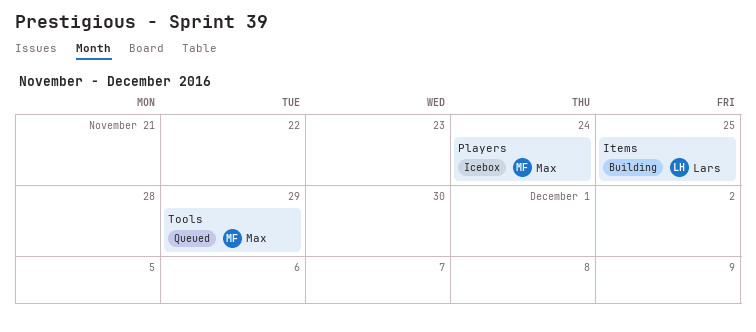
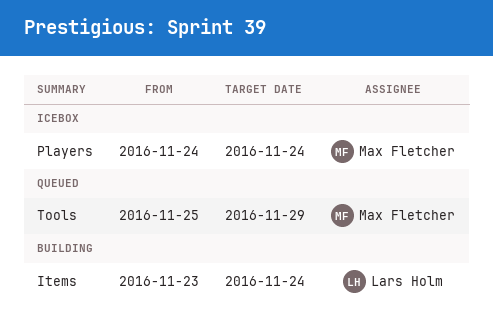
Items, due: Nov 25 -> Nov 24

